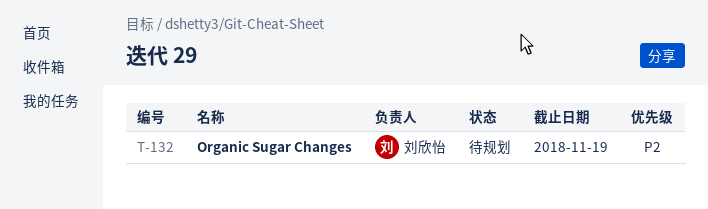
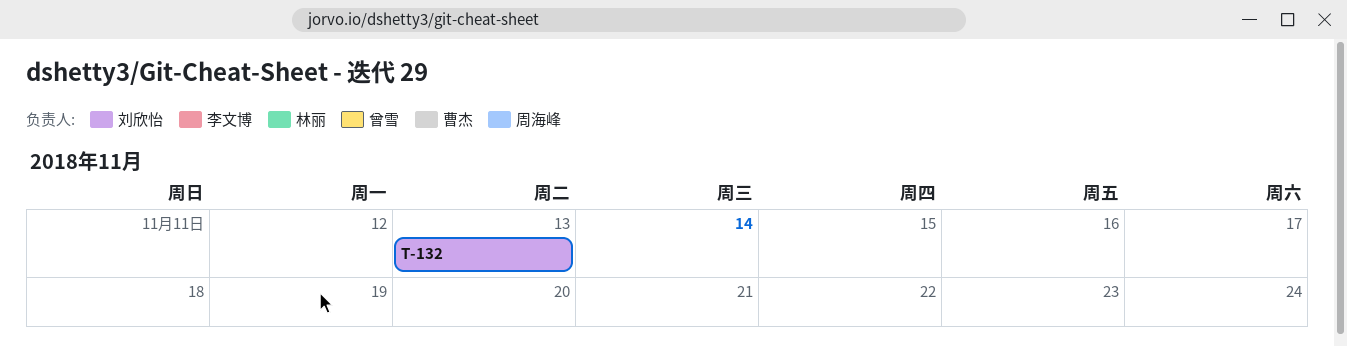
T-132, due: Nov 19 -> Nov 13

